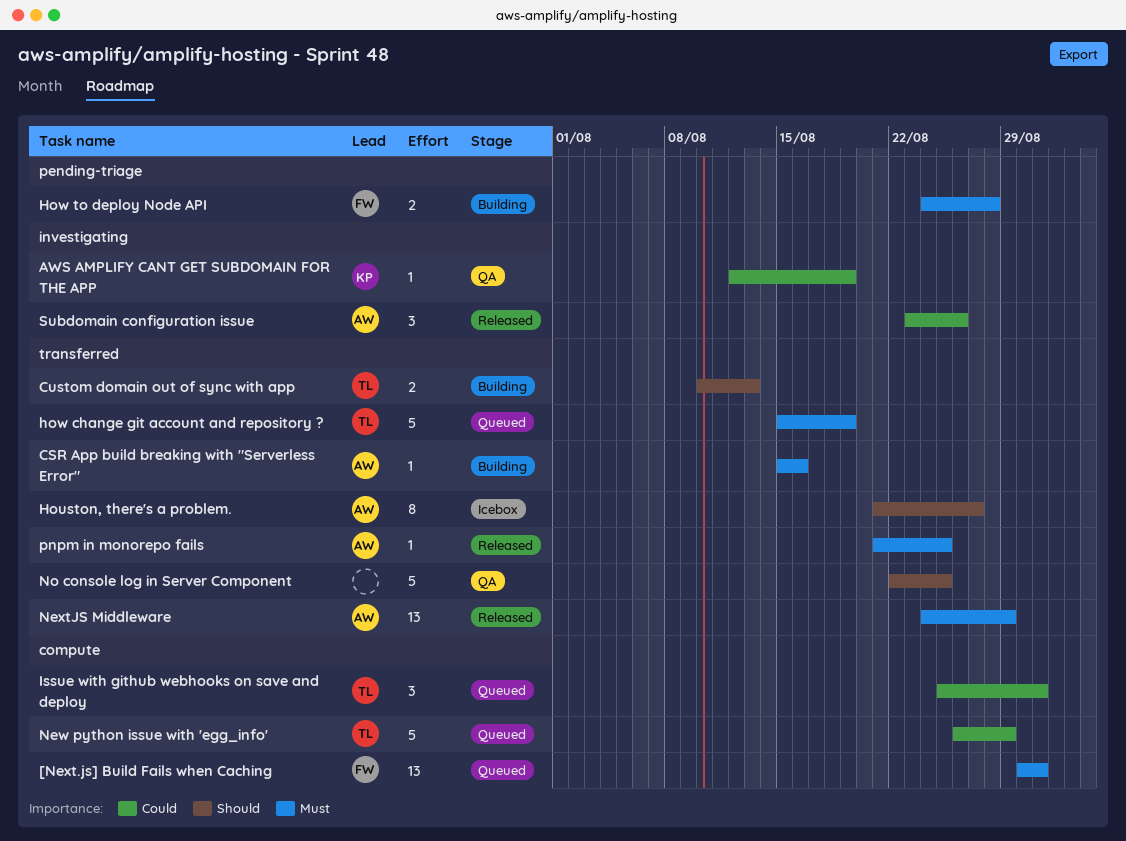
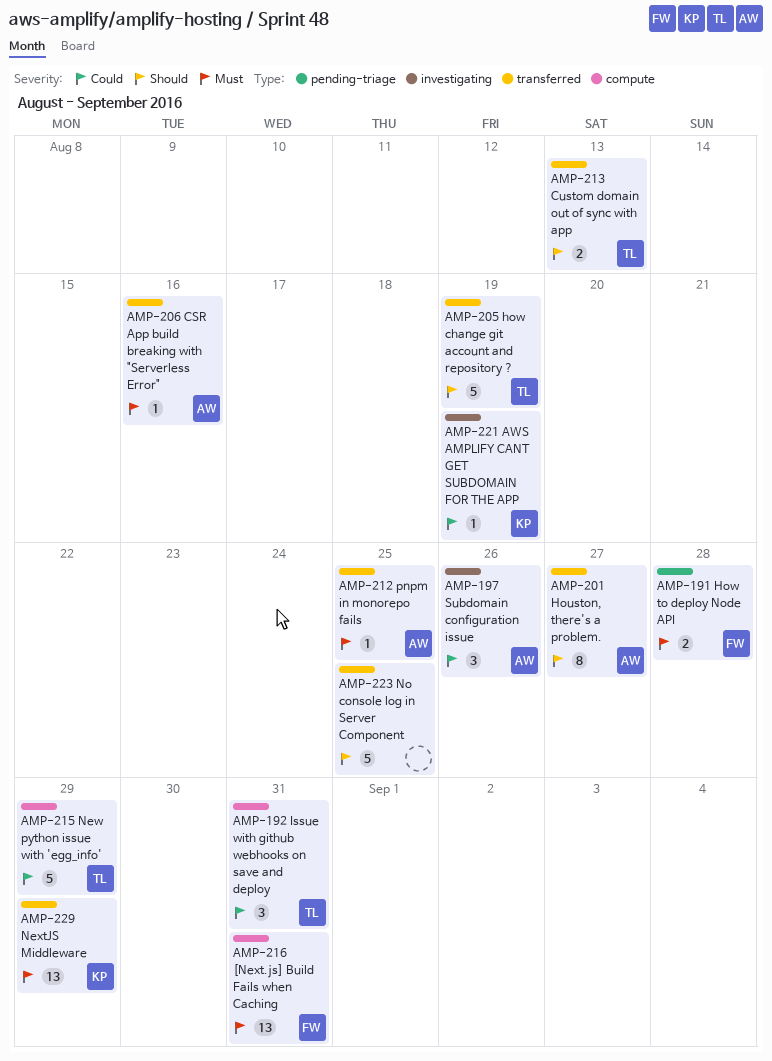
how change git account and repository ?, priority: Must -> Should
NextJS Middleware, owner: AW -> KP

